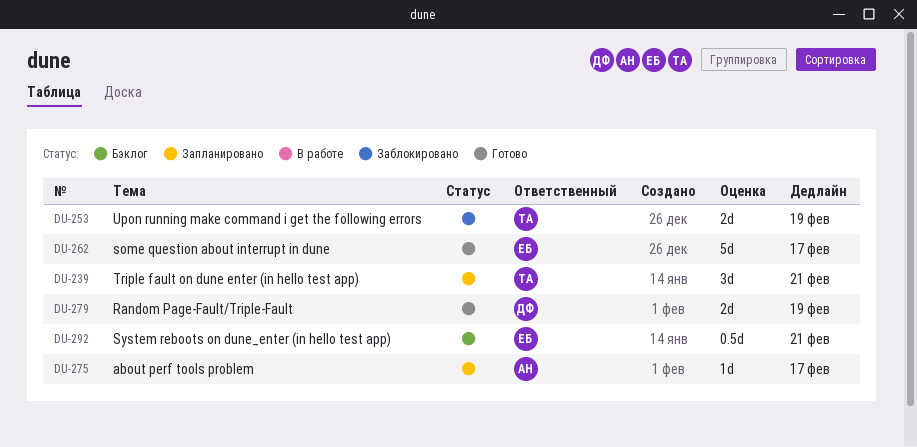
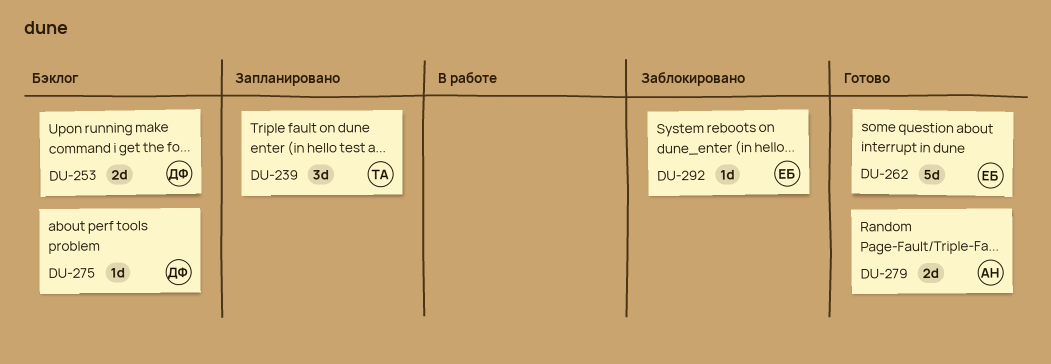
DU-253, status: Заблокировано -> Бэклог
DU-253, owner: ТА -> ДФ
DU-275, status: Запланировано -> Бэклог
DU-275, owner: АН -> ДФ
DU-279, owner: ДФ -> АН
DU-292, status: Бэклог -> Заблокировано
DU-292, estimate: 0.5d -> 1d

